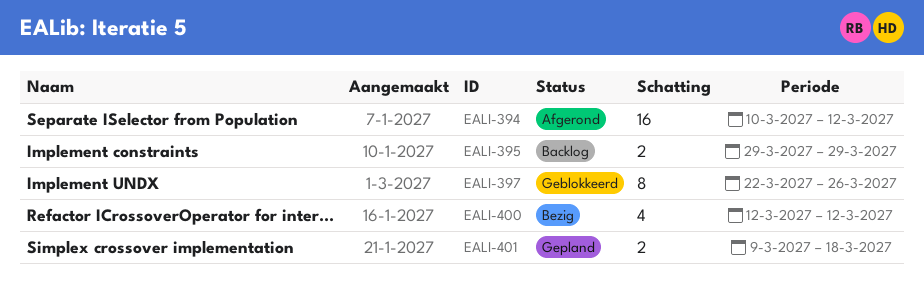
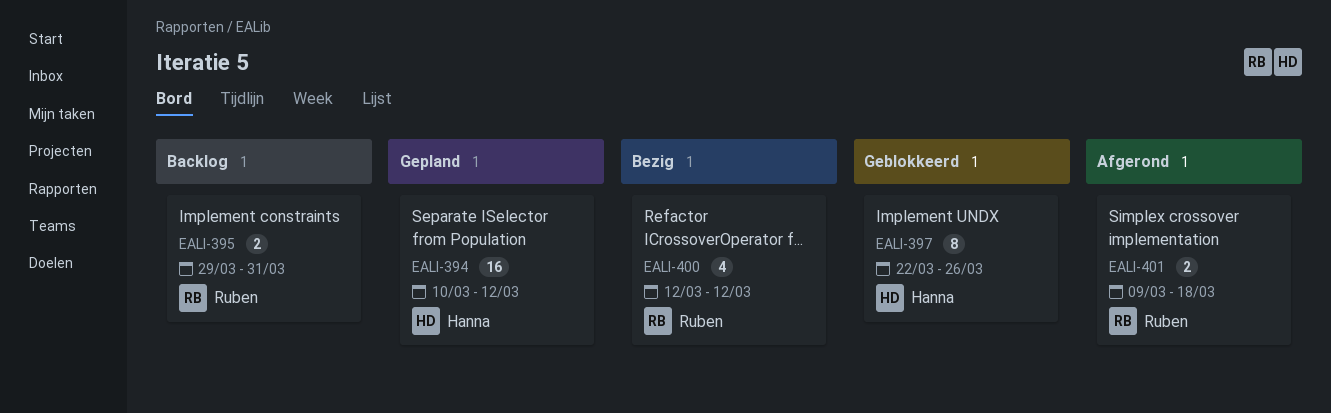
EALI-394, status: Afgerond -> Gepland
EALI-395, due: Mar 29 -> Mar 31
EALI-401, status: Gepland -> Afgerond

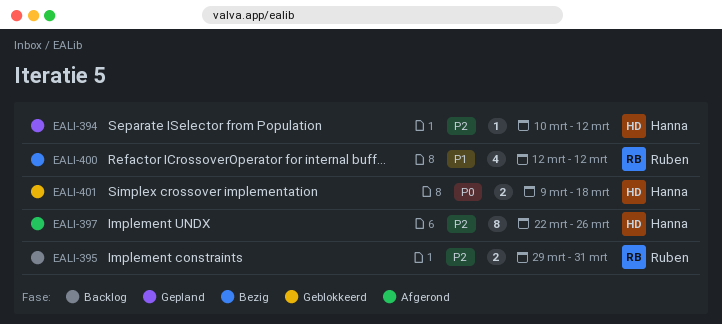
EALI-394, estimate: 16 -> 1
EALI-397, status: Geblokkeerd -> Afgerond
EALI-401, status: Afgerond -> Geblokkeerd
EALI-401, owner: Ruben -> Hanna

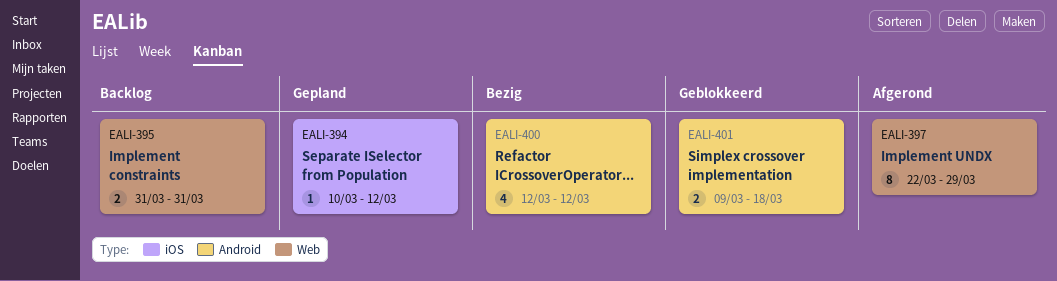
EALI-395, start: Mar 29 -> Mar 31
EALI-397, due: Mar 26 -> Mar 29

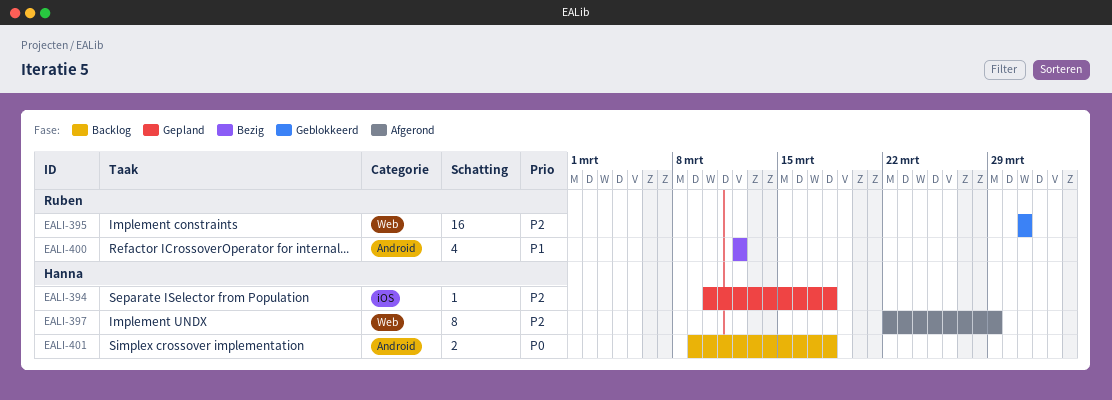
EALI-394, due: Mar 12 -> Mar 18
EALI-395, status: Backlog -> Geblokkeerd
EALI-395, estimate: 2 -> 16
EALI-401, status: Geblokkeerd -> Backlog

